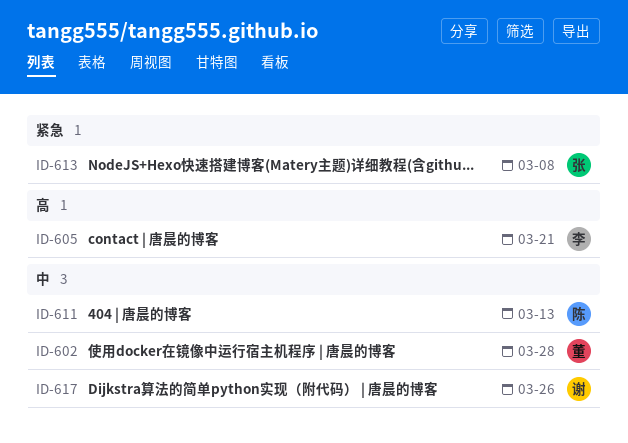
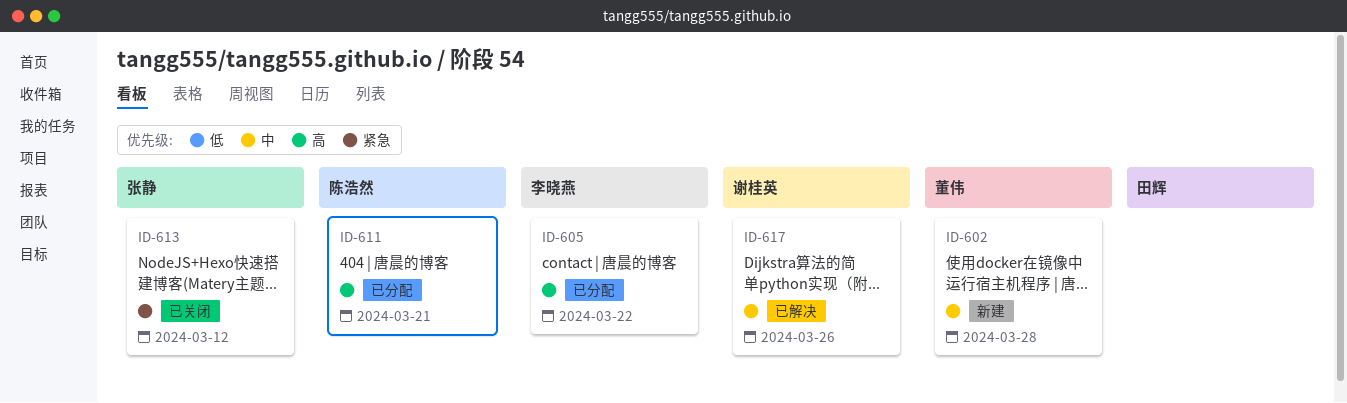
ID-605, due: Mar 21 -> Mar 22
ID-611, priority: 中 -> 高
ID-611, due: Mar 13 -> Mar 21
ID-613, due: Mar 8 -> Mar 12

